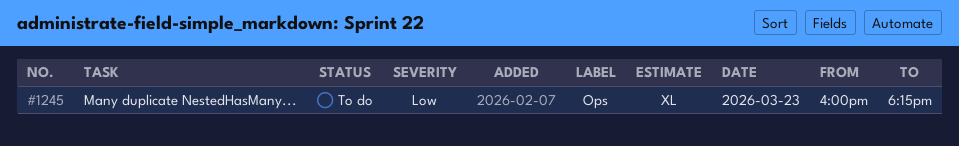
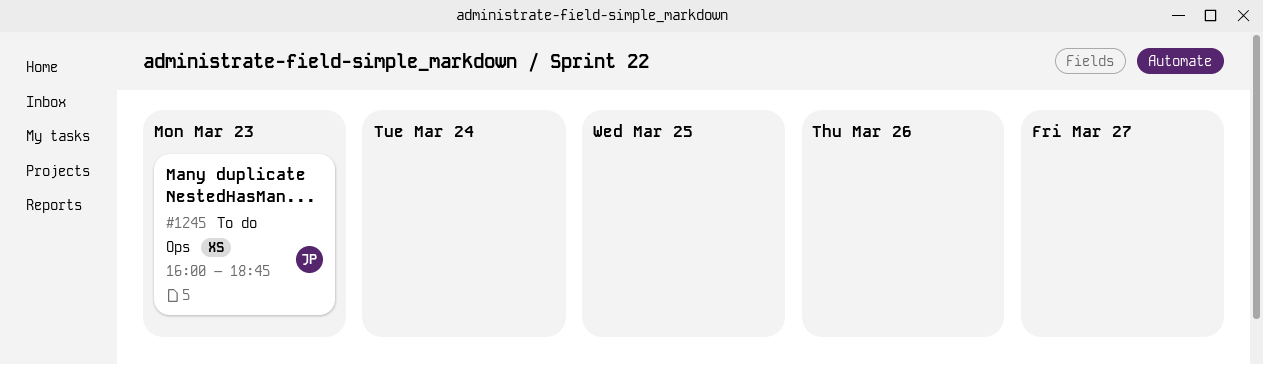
#1245, estimate: XL -> XS
#1245, ends: 18:15 -> 18:45

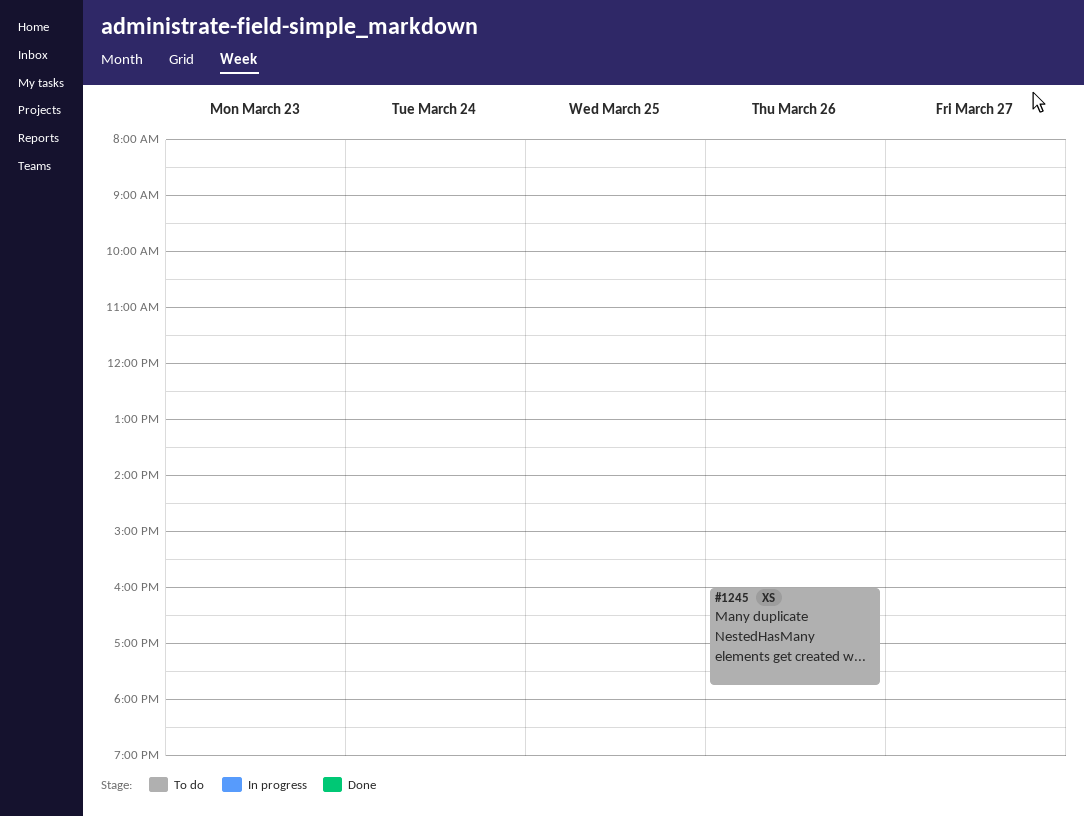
#1245, day: Mar 23 -> Mar 26
#1245, ends: 18:45 -> 17:45

